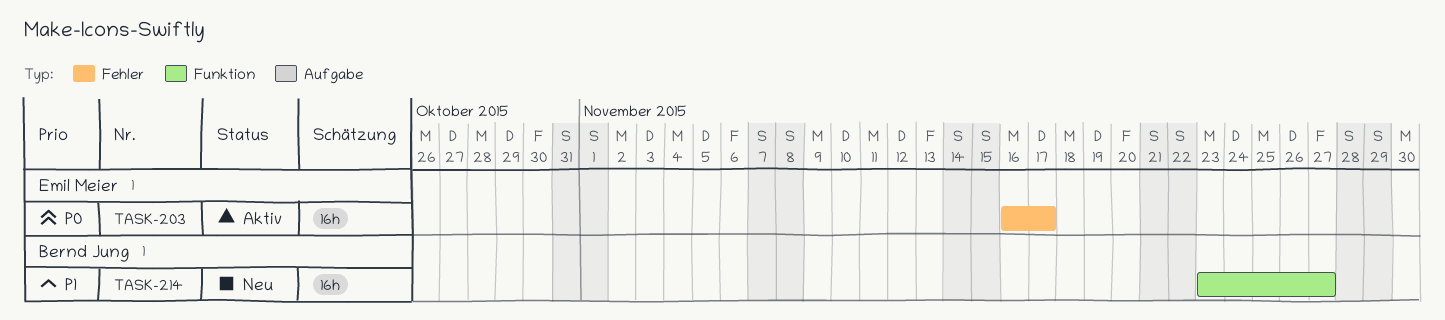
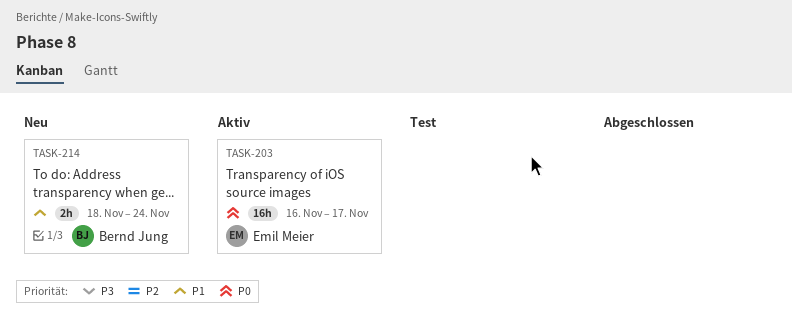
TASK-214, estimate: 16h -> 2h
TASK-214, start: Nov 23 -> Nov 18
TASK-214, due: Nov 27 -> Nov 24

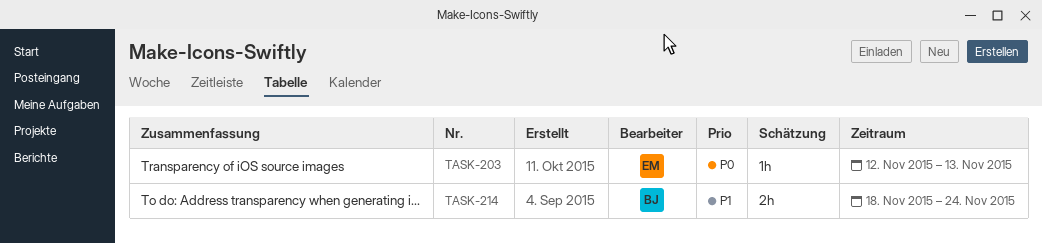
TASK-203, estimate: 16h -> 1h
TASK-203, start: Nov 16 -> Nov 12
TASK-203, due: Nov 17 -> Nov 13

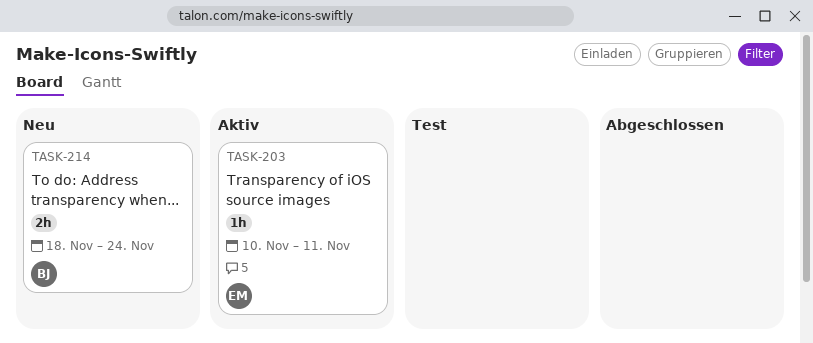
TASK-203, start: Nov 12 -> Nov 10
TASK-203, due: Nov 13 -> Nov 11

